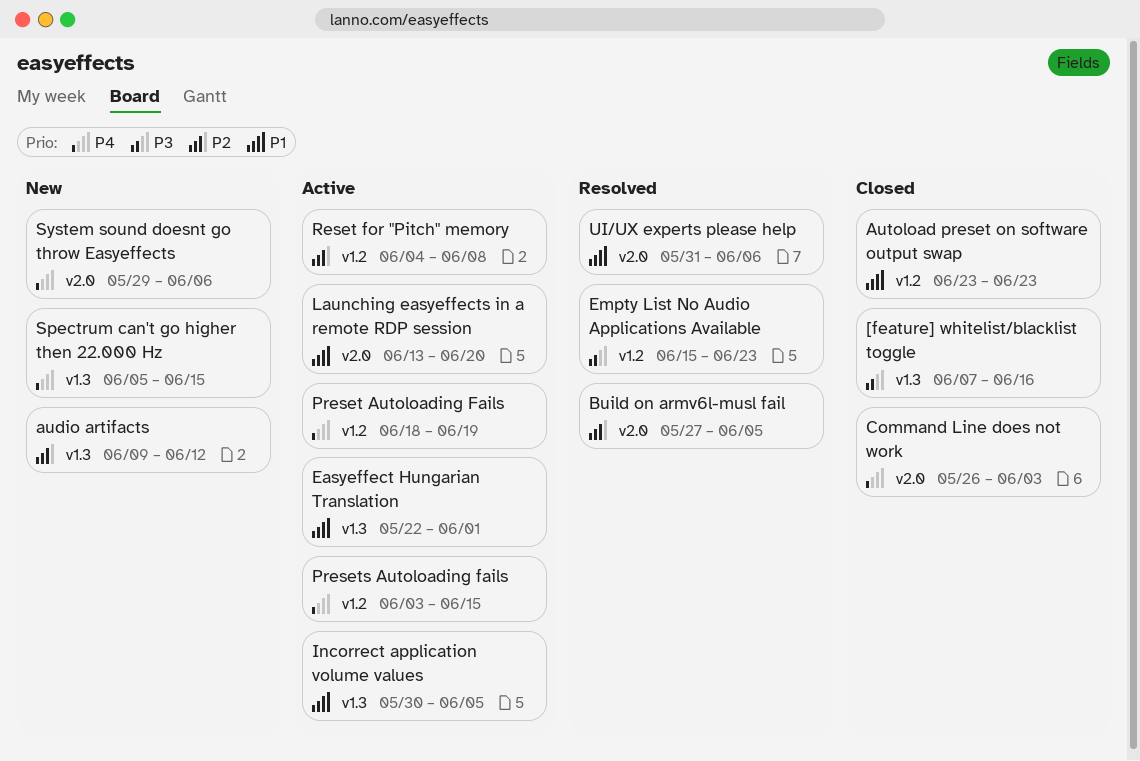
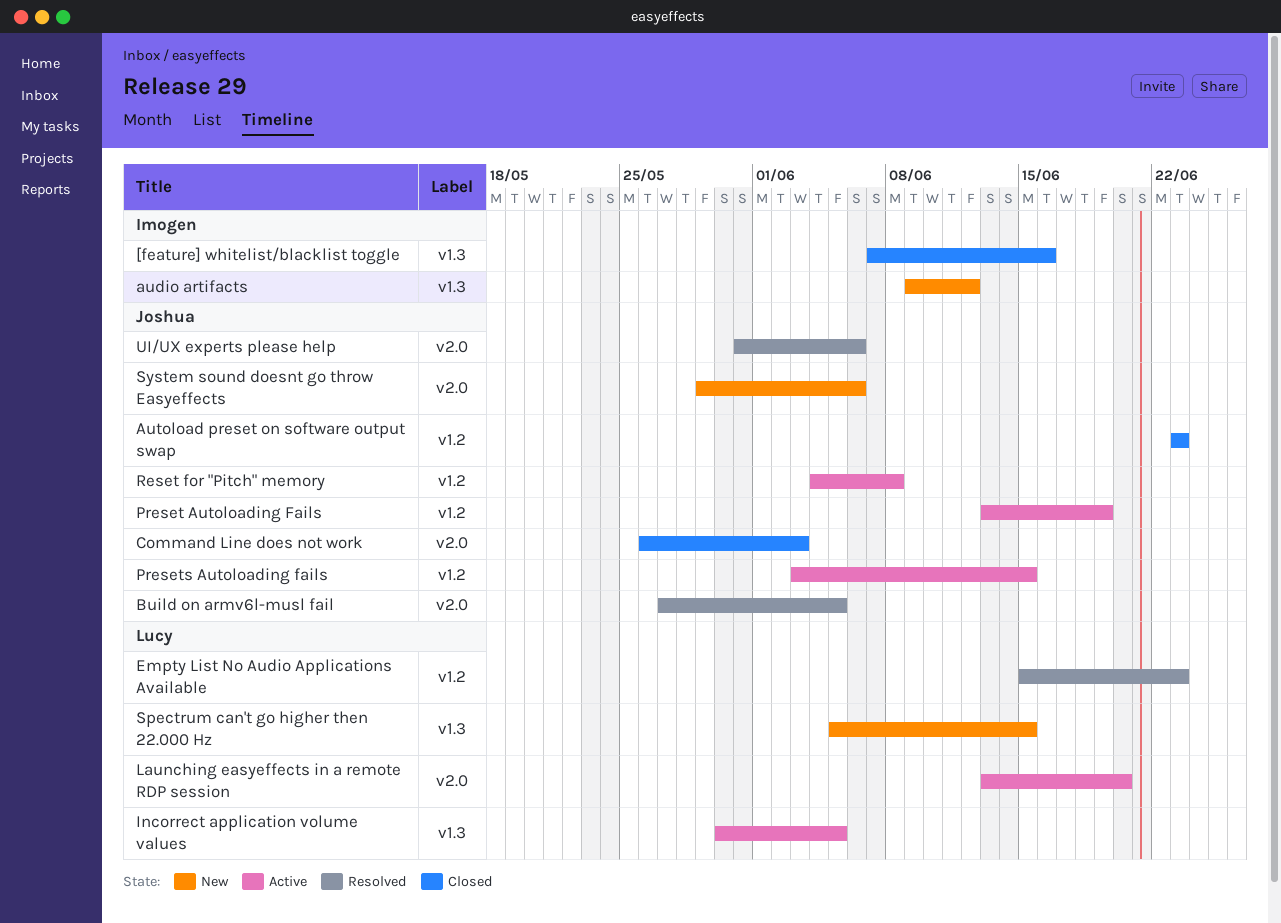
Easyeffect Hungarian Translation: present -> none
Preset Autoloading Fails, start: Jun 18 -> Jun 13

